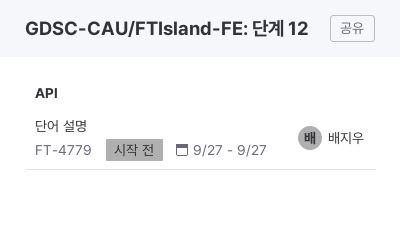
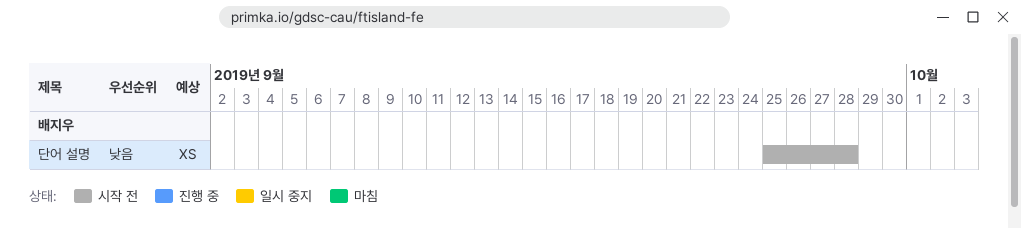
단어 설명, start: Sep 27 -> Sep 25
단어 설명, due: Sep 27 -> Sep 28

